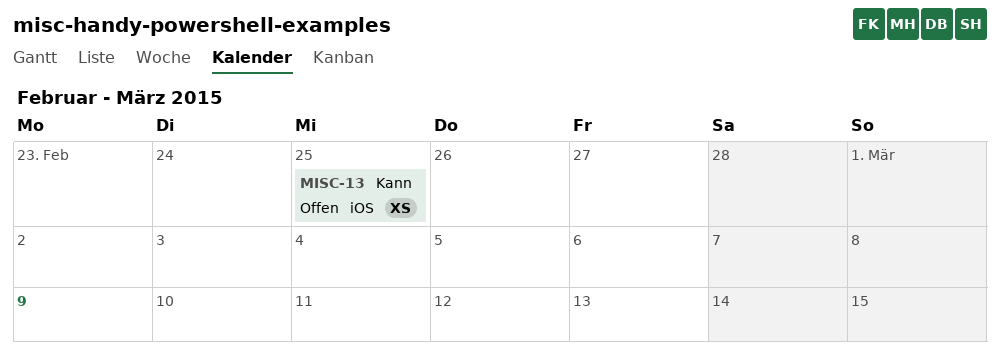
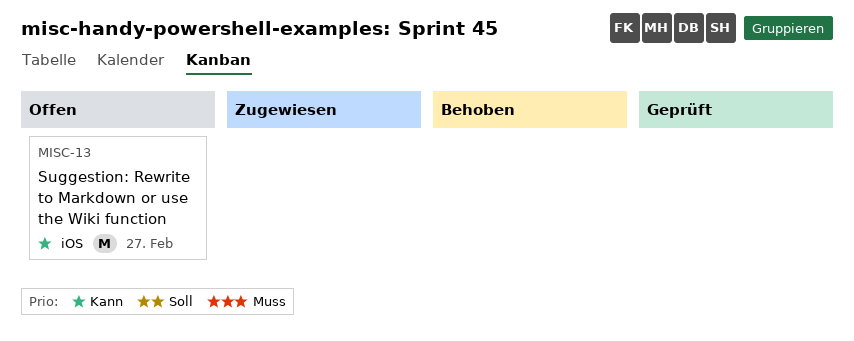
MISC-13, estimate: XS -> M
MISC-13, due: Feb 25 -> Feb 27

